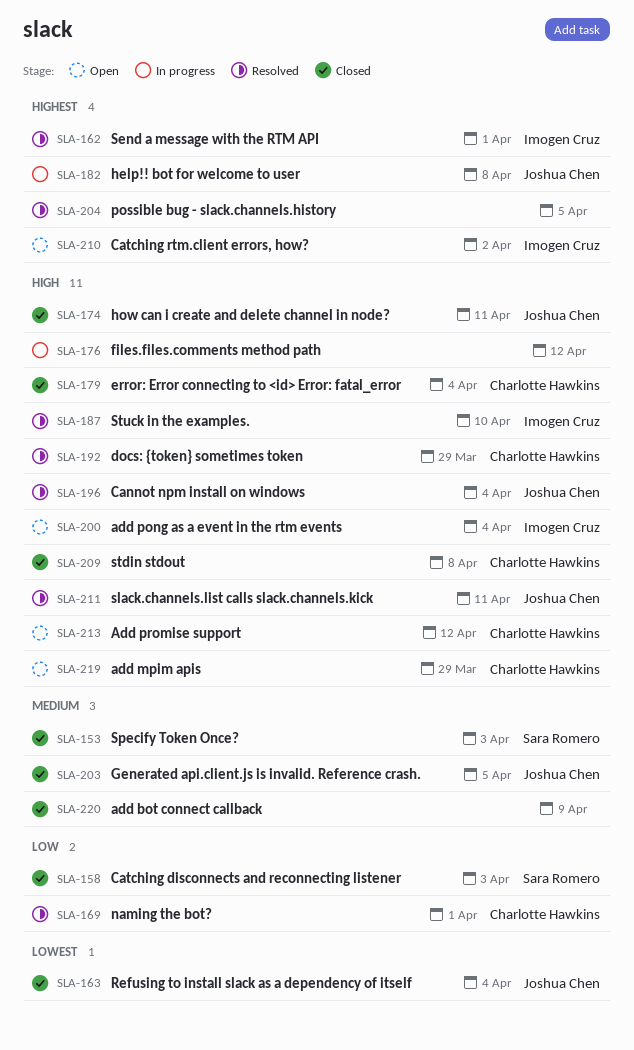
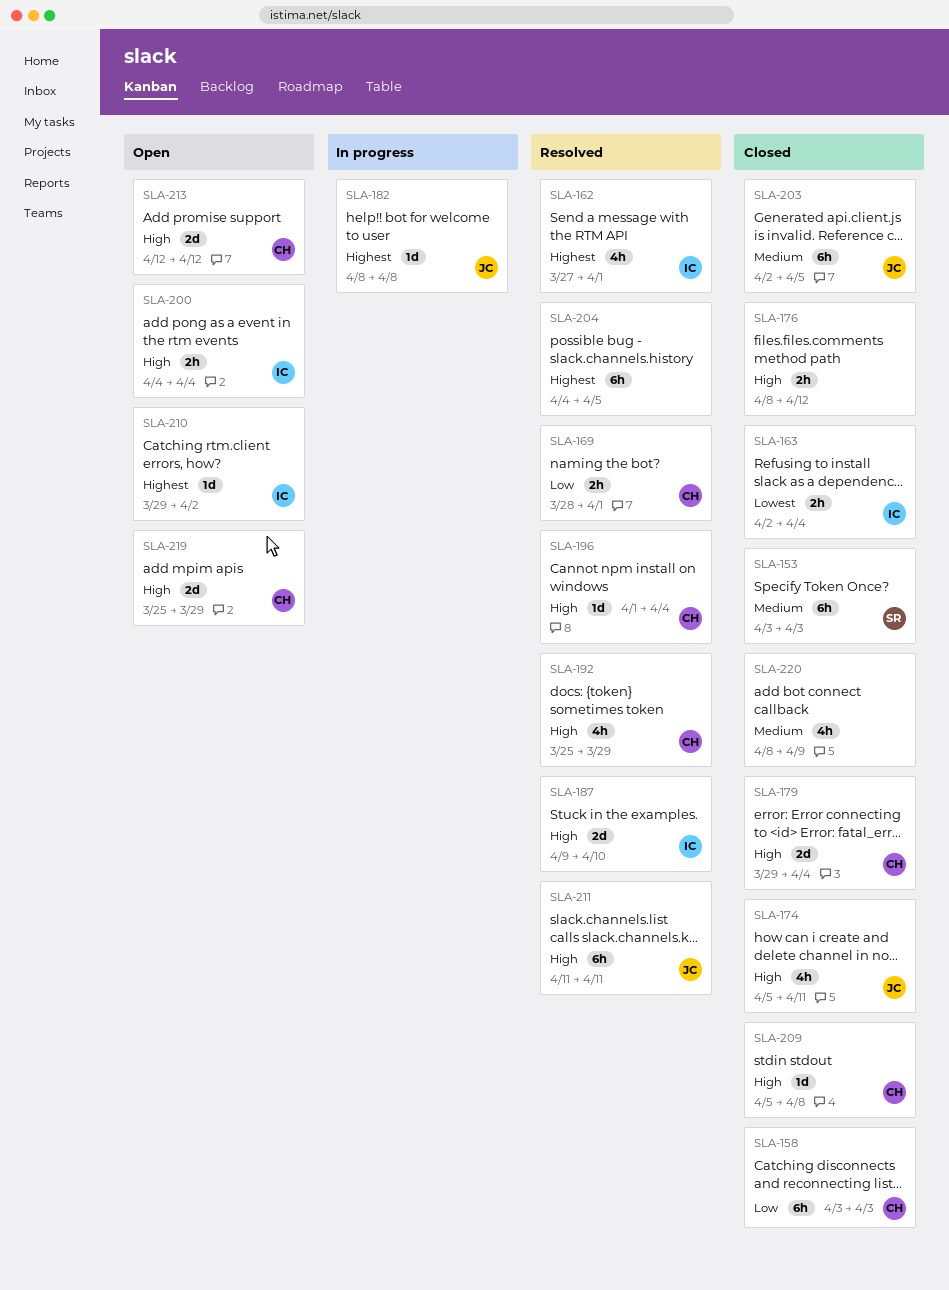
SLA-158, owner: Sara Romero -> Charlotte Hawkins
SLA-163, owner: Joshua Chen -> Imogen Cruz
SLA-176, status: In progress -> Closed
SLA-196, owner: Joshua Chen -> Charlotte Hawkins

